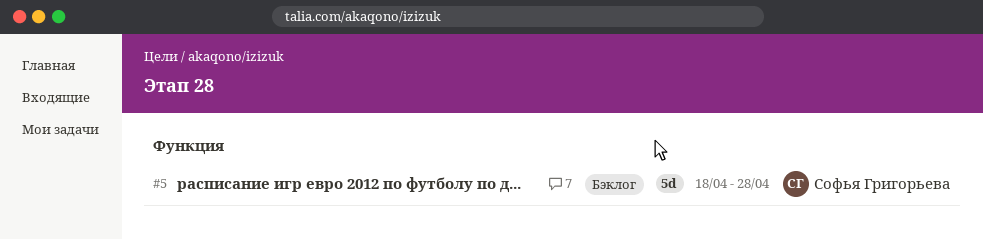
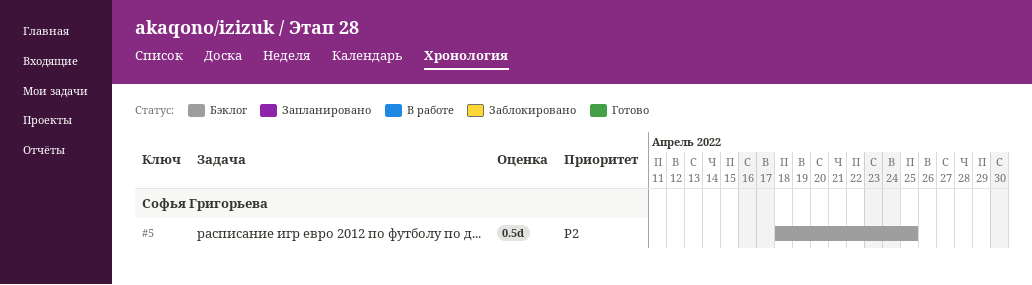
#5, estimate: 5d -> 0.5d
#5, due: Apr 28 -> Apr 25

